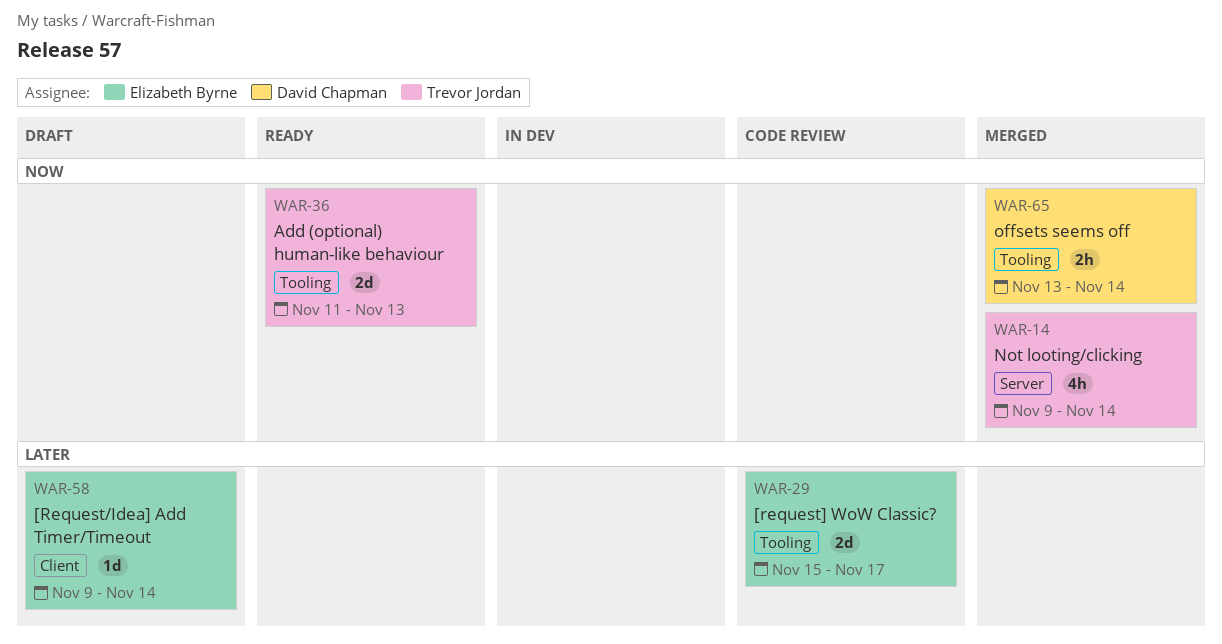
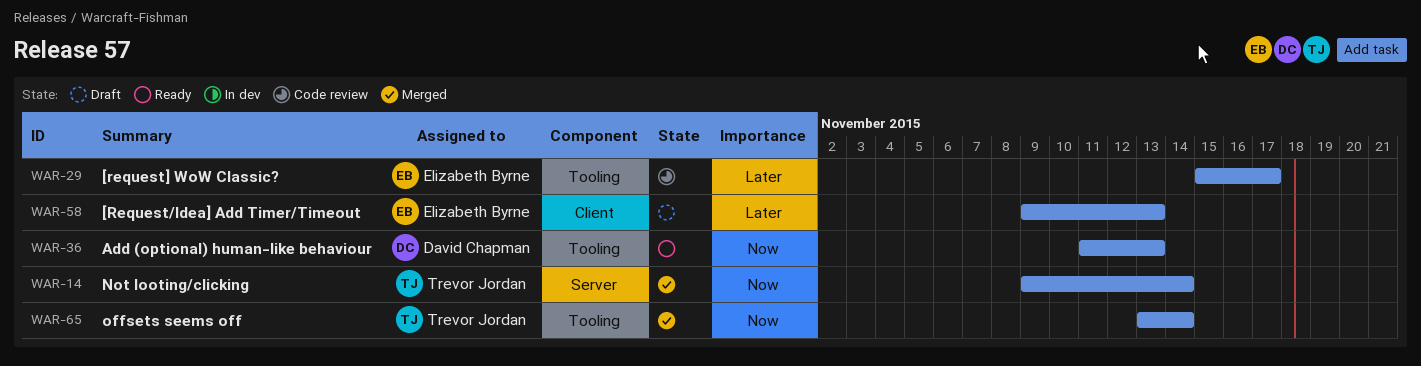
WAR-36, owner: Trevor Jordan -> David Chapman
WAR-58, due: Nov 14 -> Nov 13
WAR-65, owner: David Chapman -> Trevor Jordan

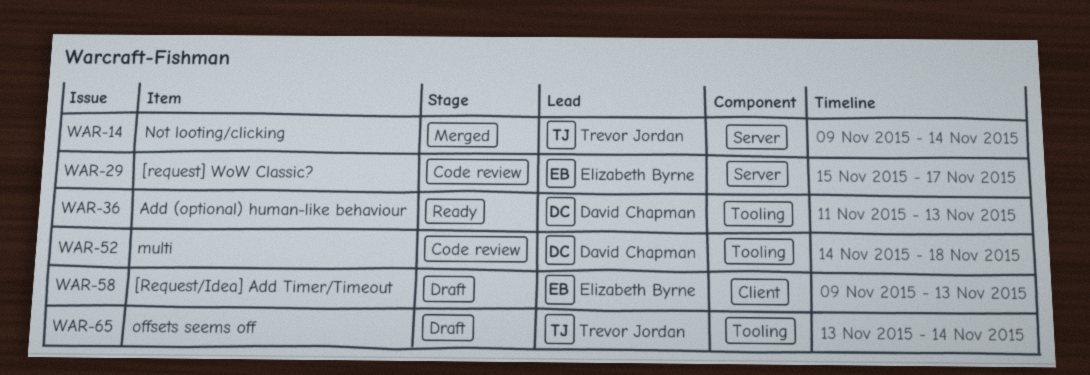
WAR-29, label: Tooling -> Server
WAR-52: none -> present
WAR-65, status: Merged -> Draft

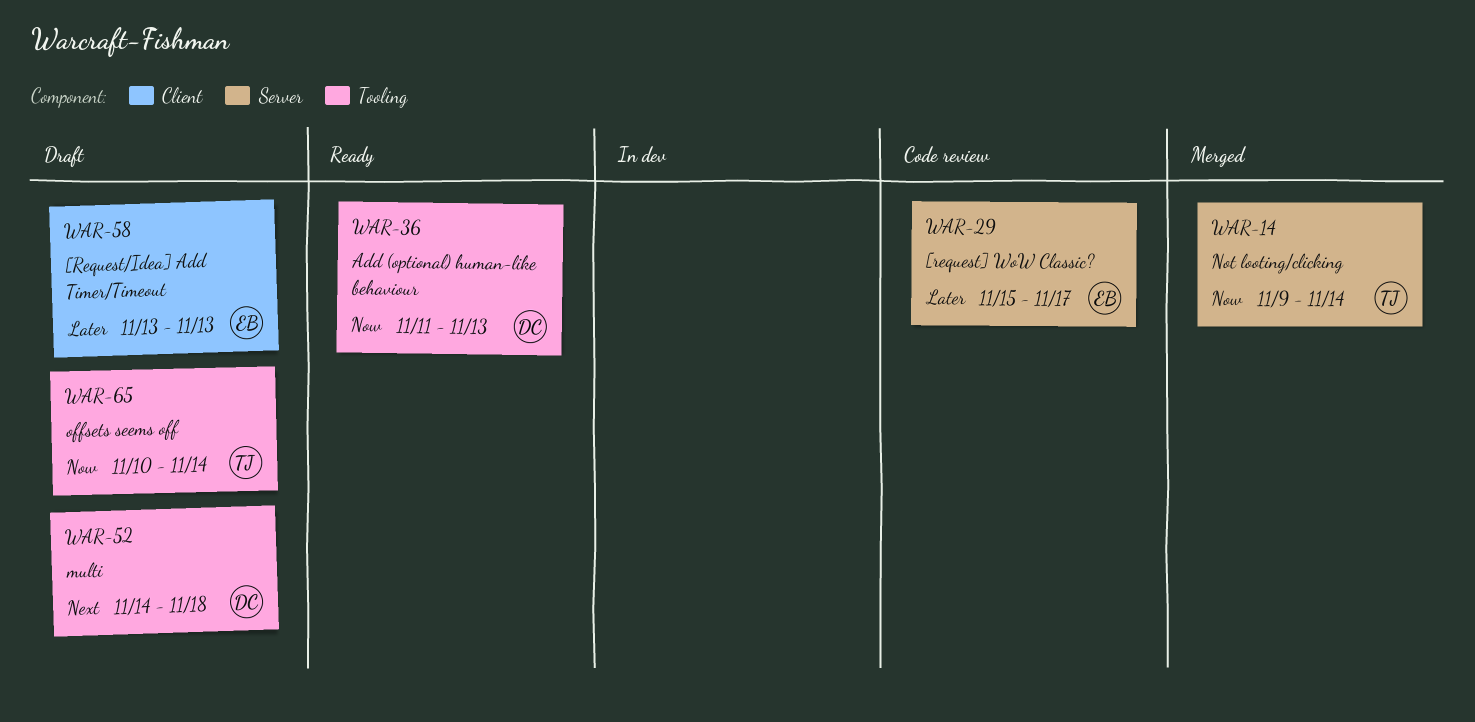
WAR-52, status: Code review -> Draft
WAR-58, start: Nov 9 -> Nov 13
WAR-65, start: Nov 13 -> Nov 10

